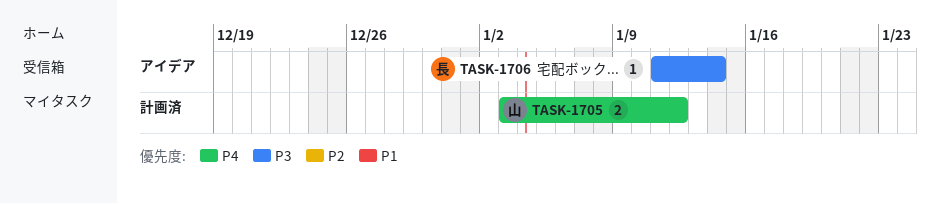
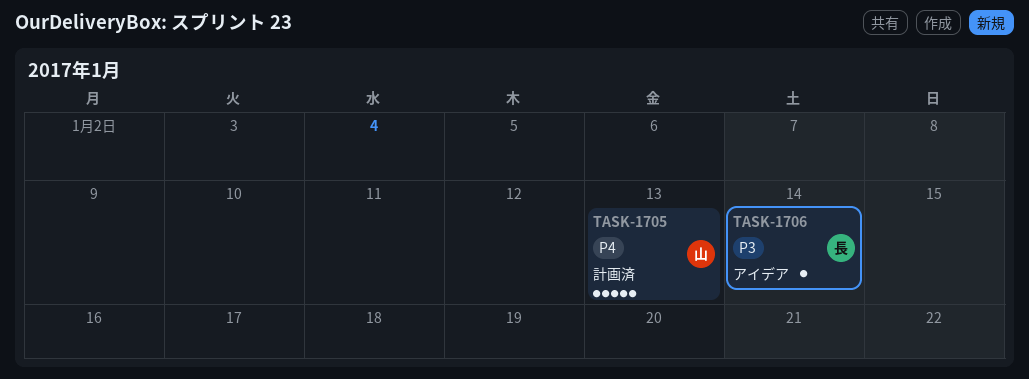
TASK-1705, estimate: 2 -> 5
TASK-1705, due: Jan 12 -> Jan 13

